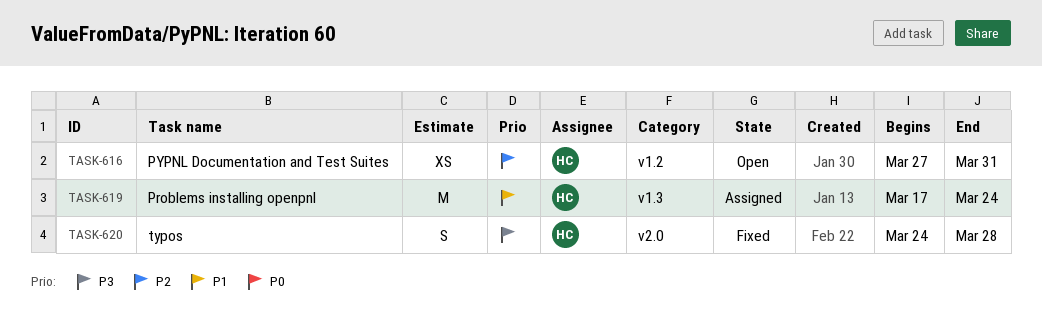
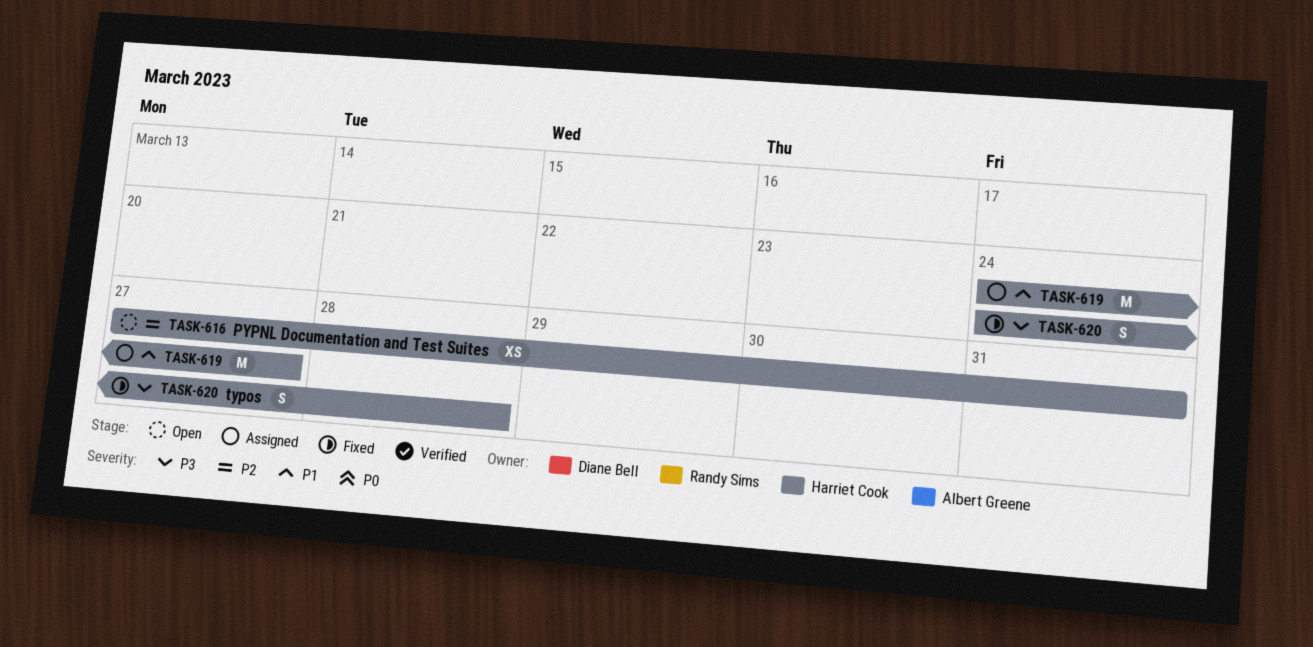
TASK-619, start: Mar 17 -> Mar 24
TASK-619, due: Mar 24 -> Mar 27

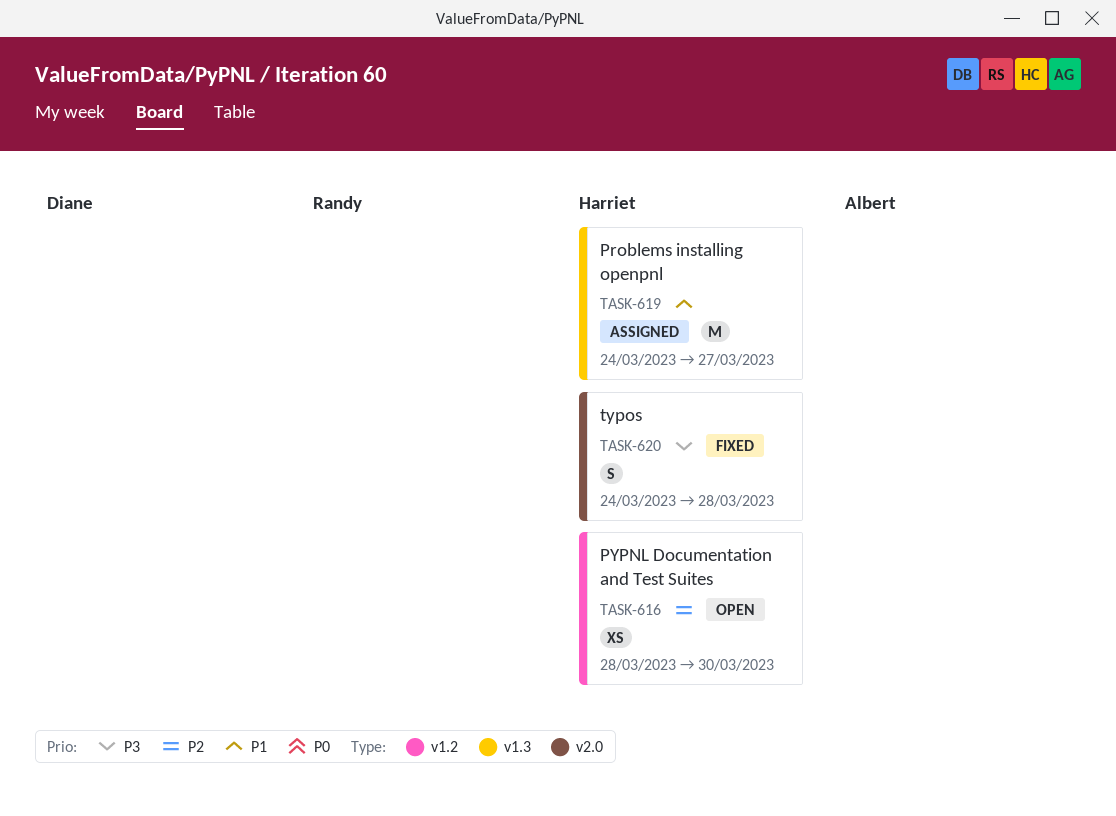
TASK-616, start: Mar 27 -> Mar 28
TASK-616, due: Mar 31 -> Mar 30

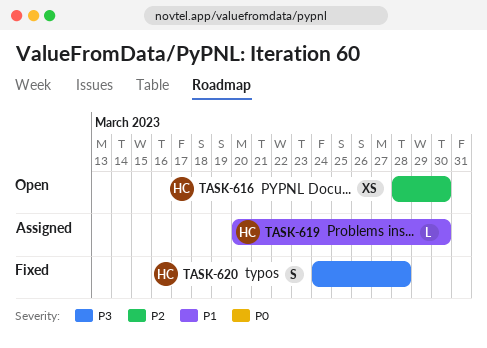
TASK-619, estimate: M -> L
TASK-619, start: Mar 24 -> Mar 20
TASK-619, due: Mar 27 -> Mar 30

